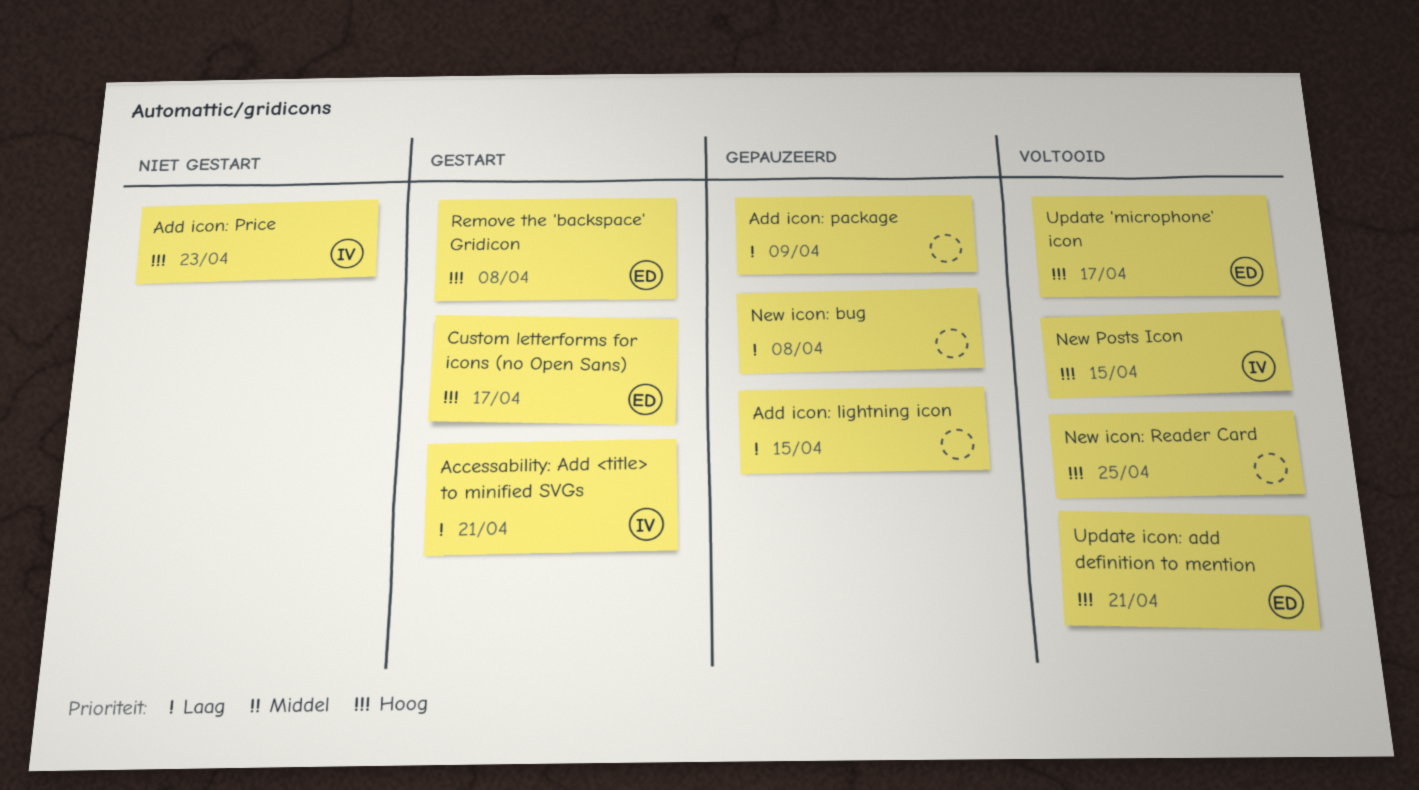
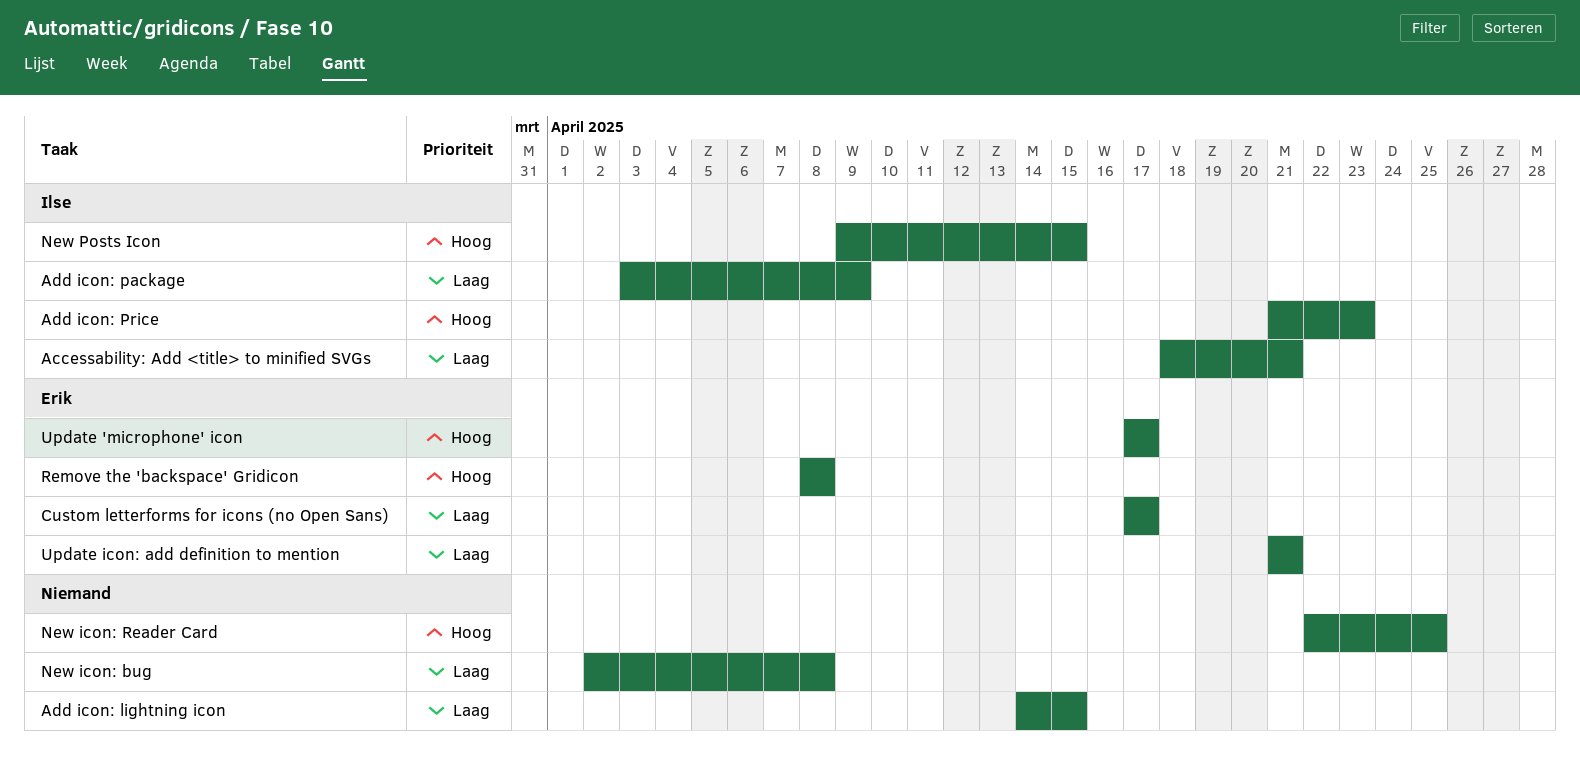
Add icon: package, owner: none -> Ilse
Custom letterforms for icons (no Open Sans), priority: Hoog -> Laag
Update icon: add definition to mention, priority: Hoog -> Laag

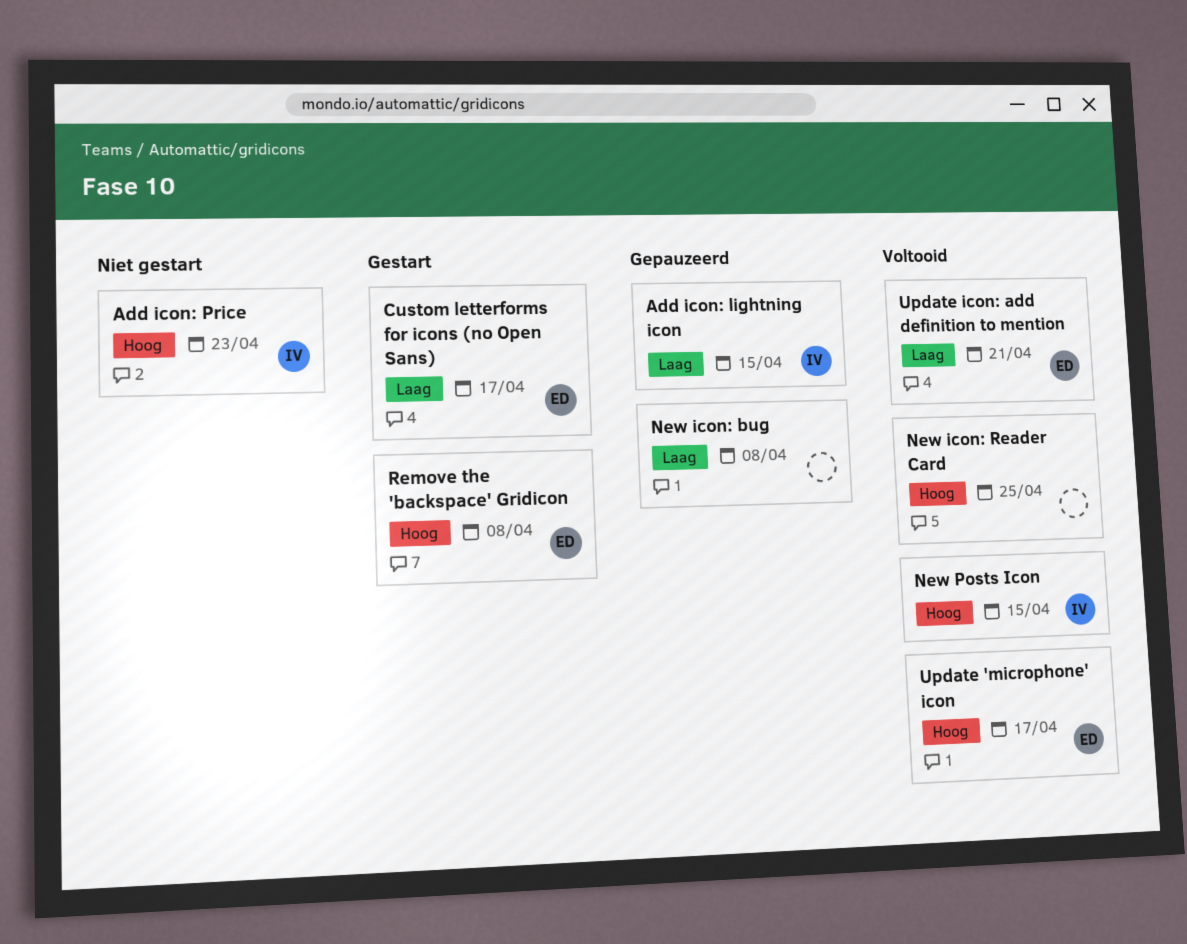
Accessability: Add <title> to minified SVGs: present -> none
Add icon: lightning icon, owner: none -> Ilse
Add icon: package: present -> none

